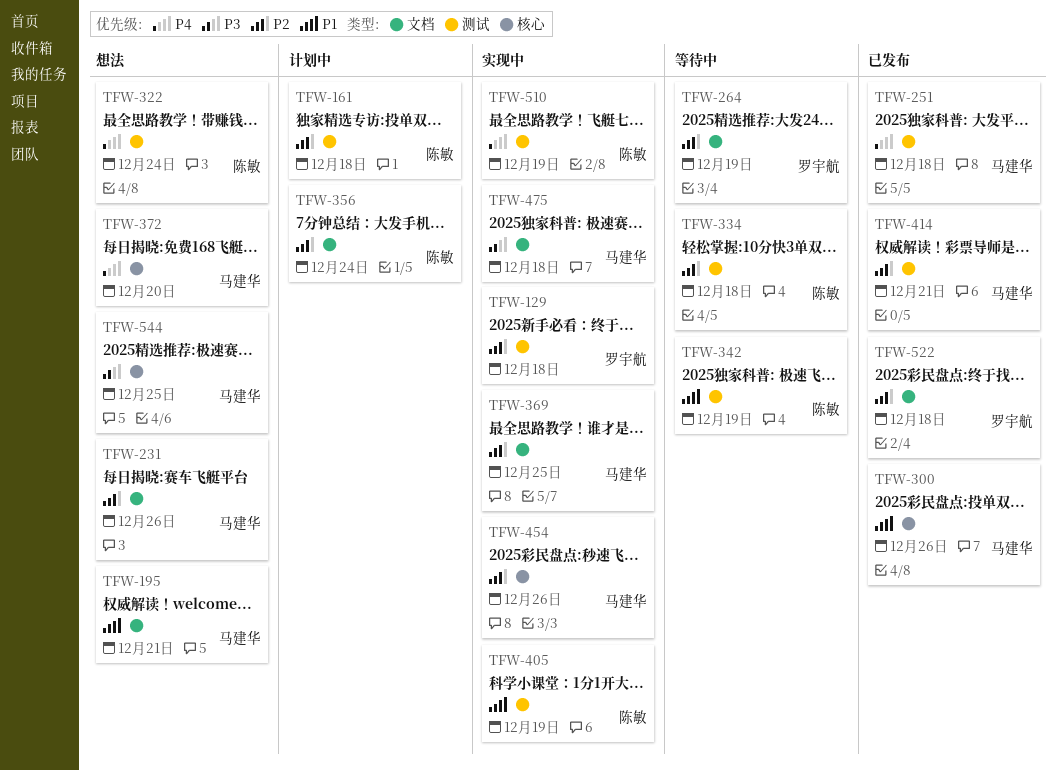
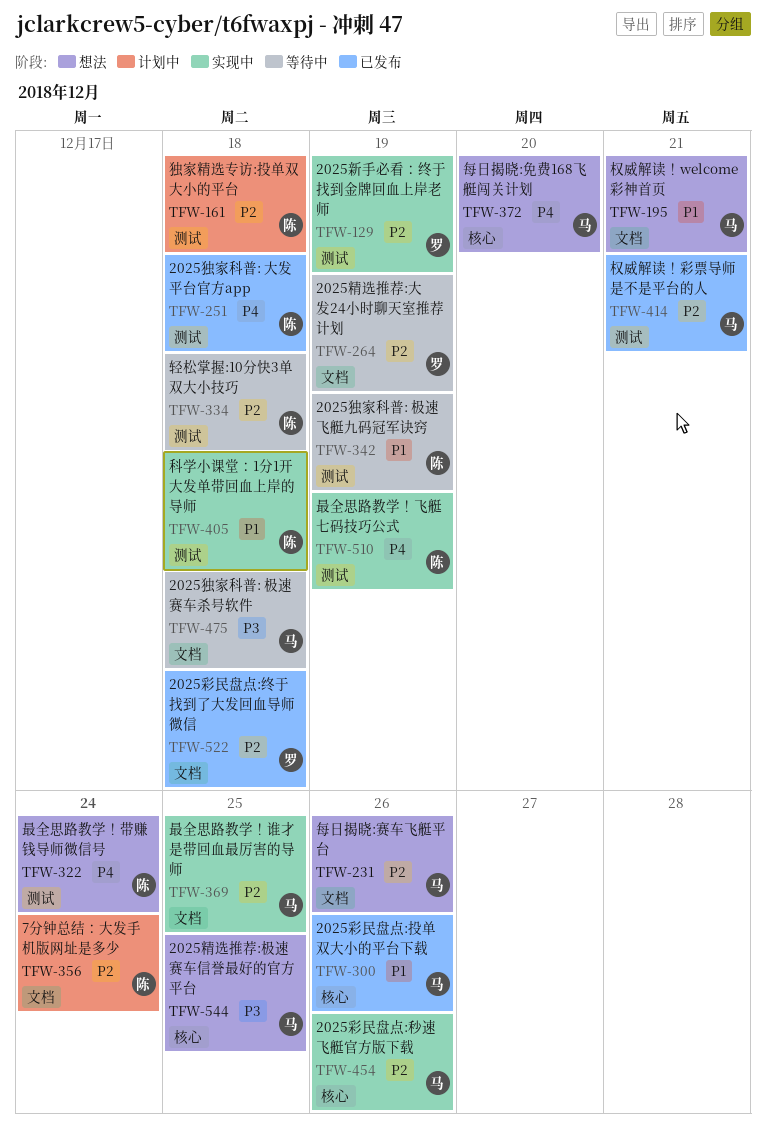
TFW-129, due: Dec 18 -> Dec 19
TFW-251, owner: 马建华 -> 陈敏
TFW-405, due: Dec 19 -> Dec 18
TFW-475, status: 实现中 -> 等待中

